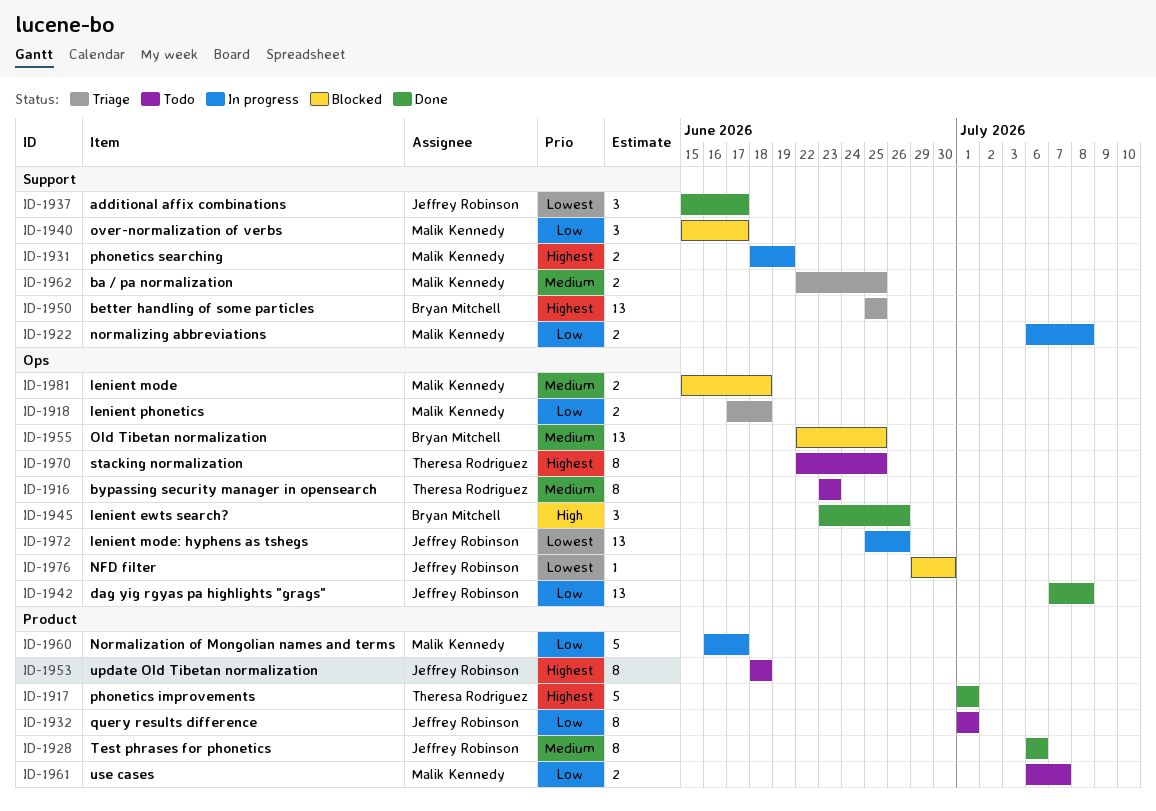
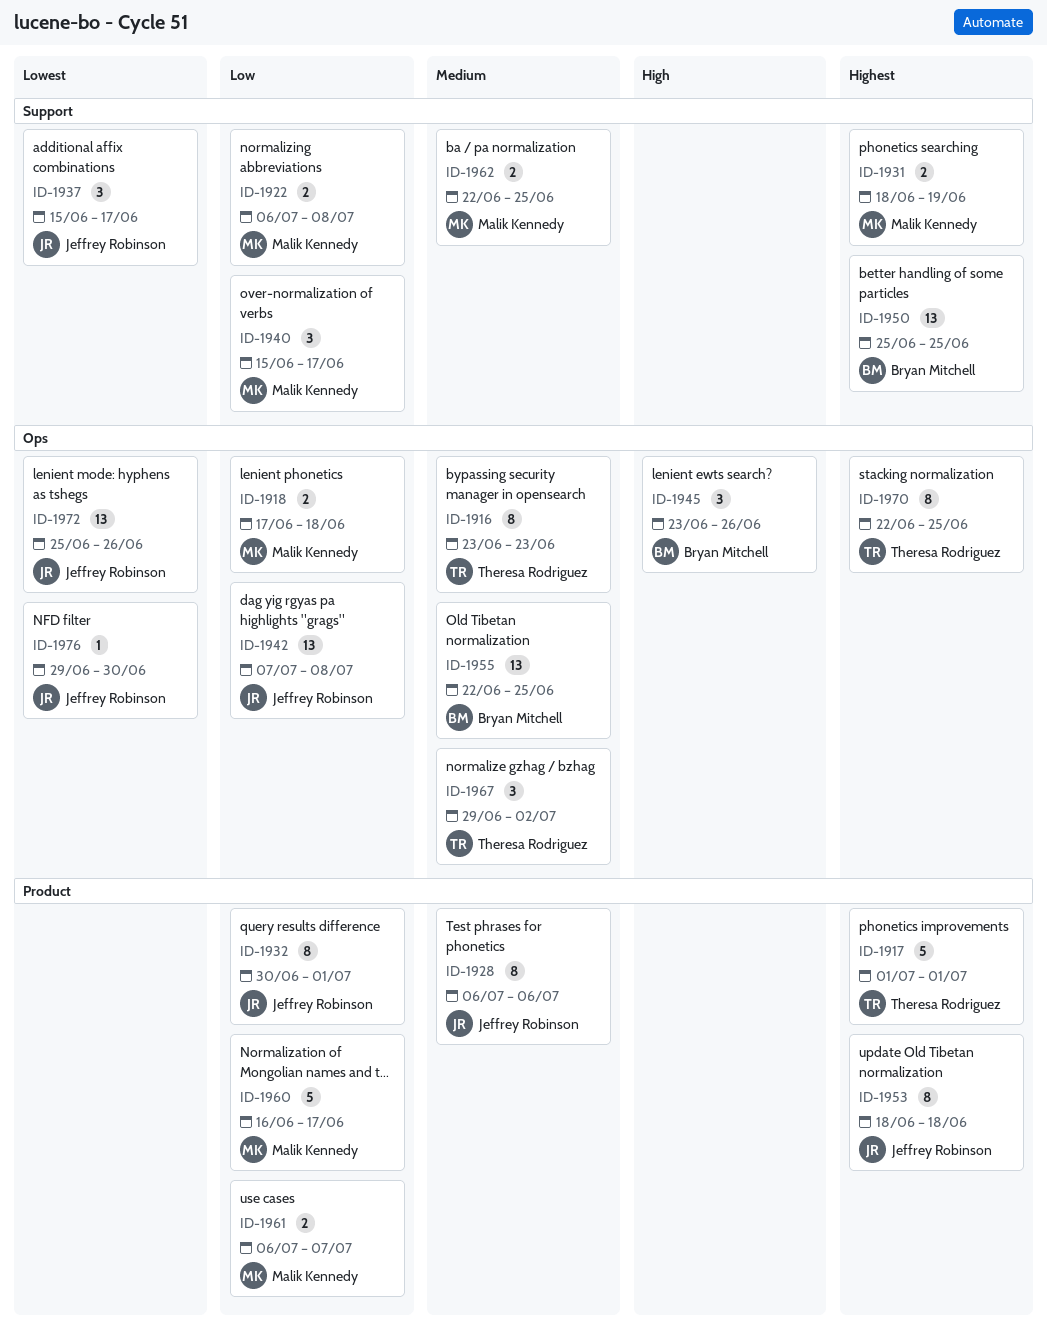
ID-1932, start: Jul 1 -> Jun 30
ID-1967: none -> present
ID-1981: present -> none

